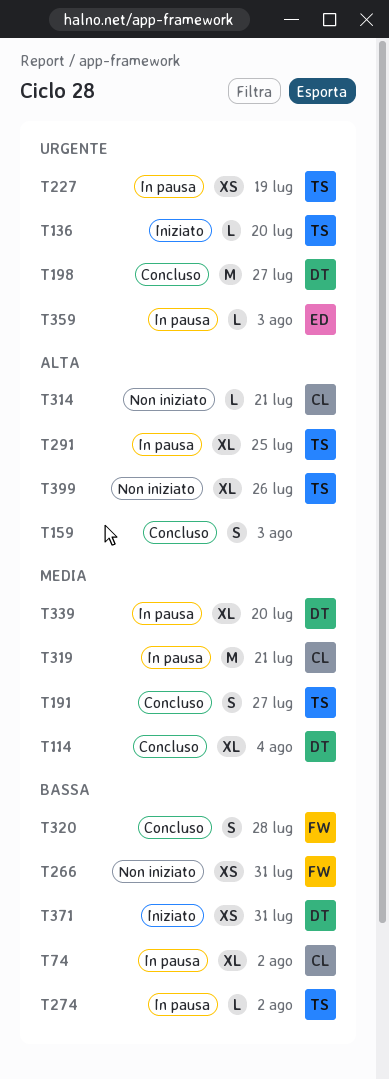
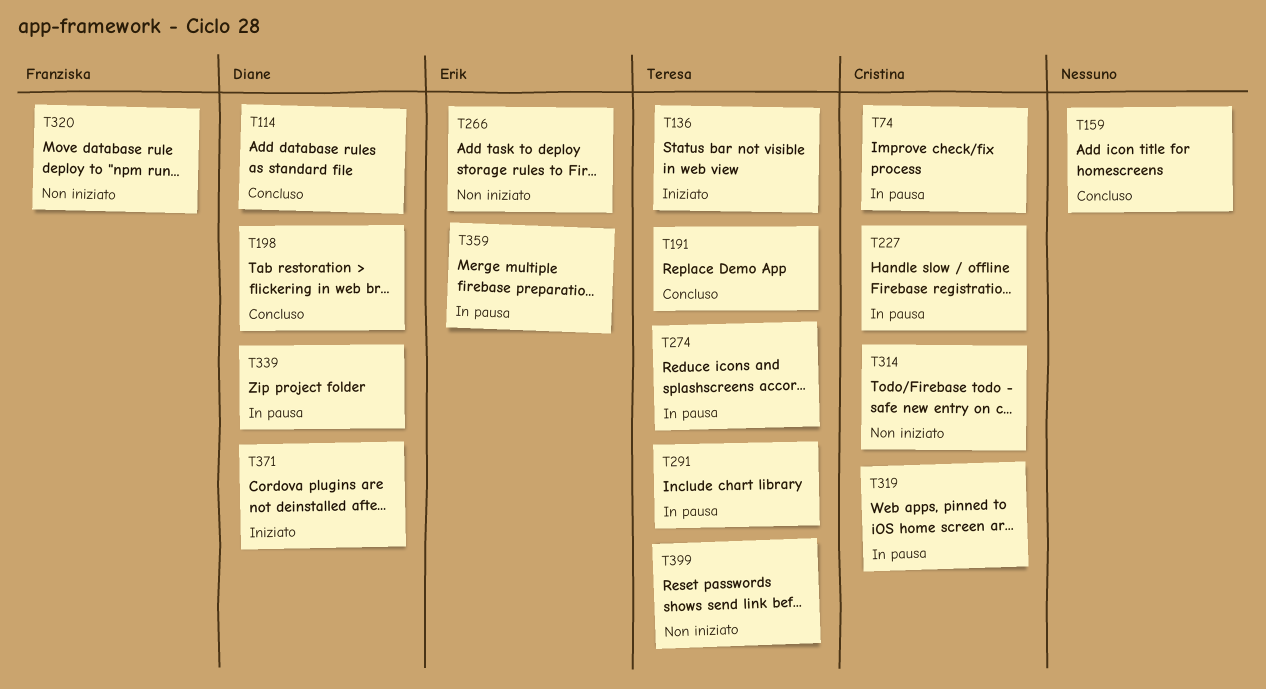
T227, owner: Teresa -> Cristina
T266, owner: Franziska -> Erik
T320, status: Concluso -> Non iniziato

